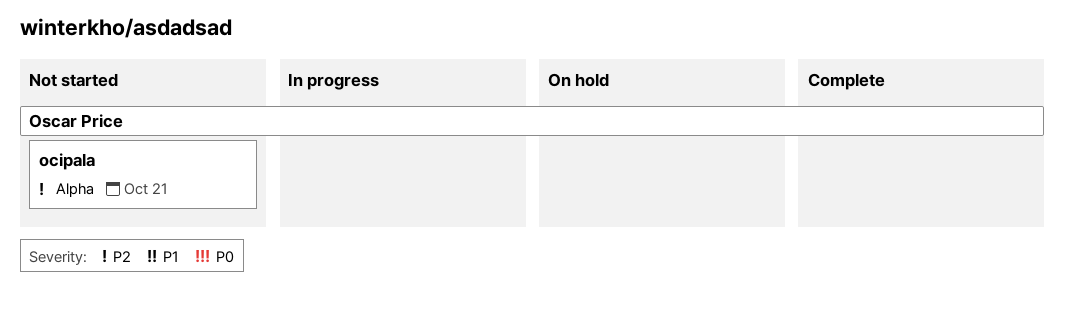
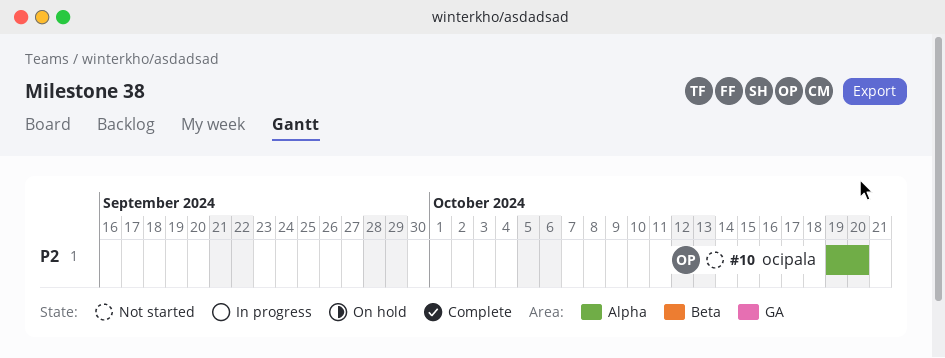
ocipala, due: Oct 21 -> Oct 20

